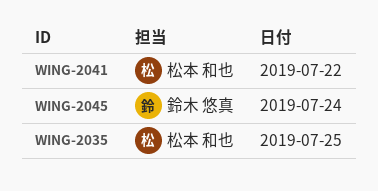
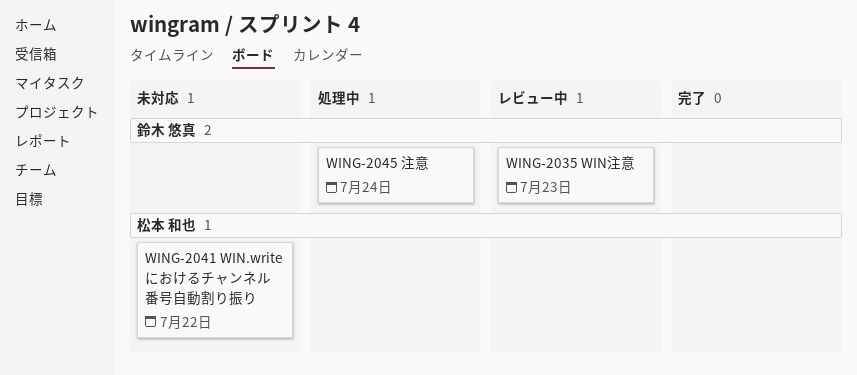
WING-2035, owner: 松本 和也 -> 鈴木 悠真
WING-2035, day: Jul 25 -> Jul 23

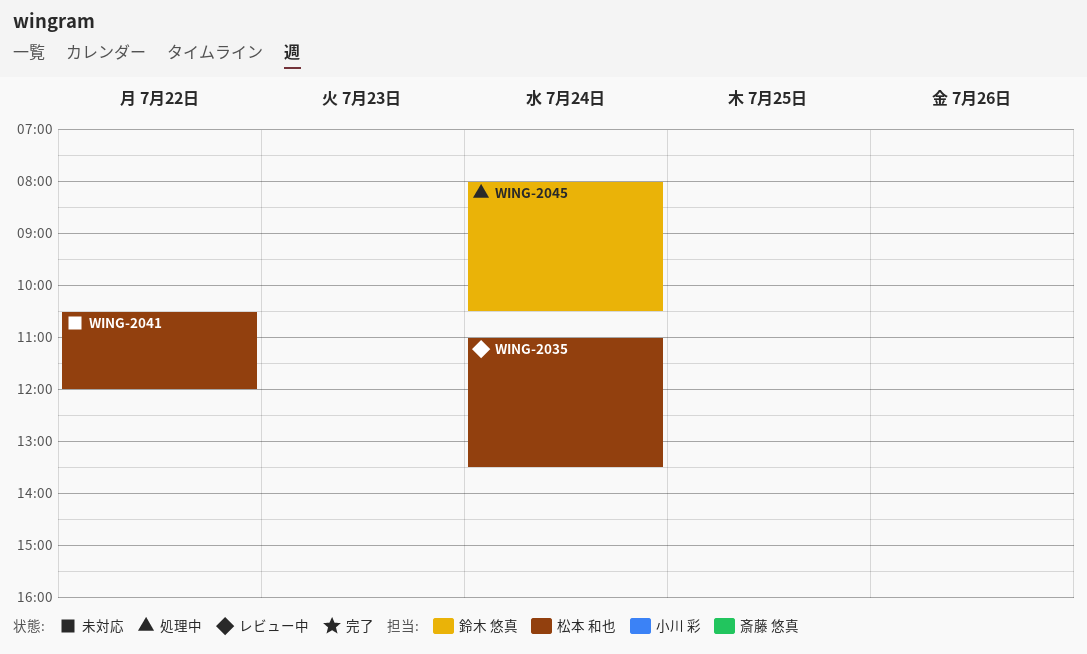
WING-2035, owner: 鈴木 悠真 -> 松本 和也
WING-2035, day: Jul 23 -> Jul 24

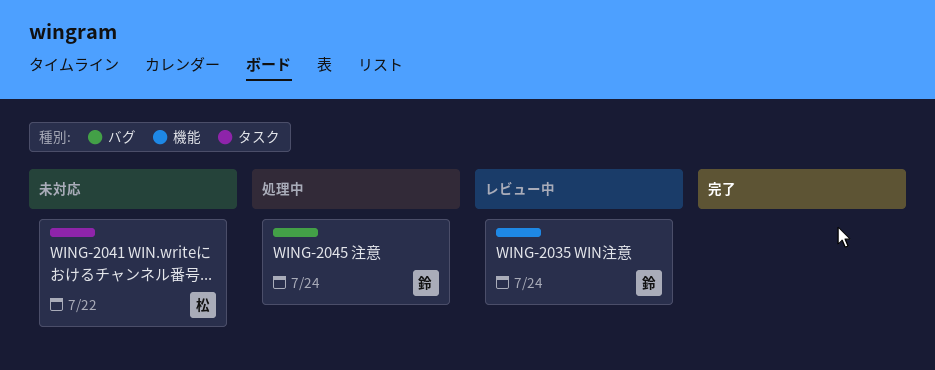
WING-2035, owner: 松本 和也 -> 鈴木 悠真

